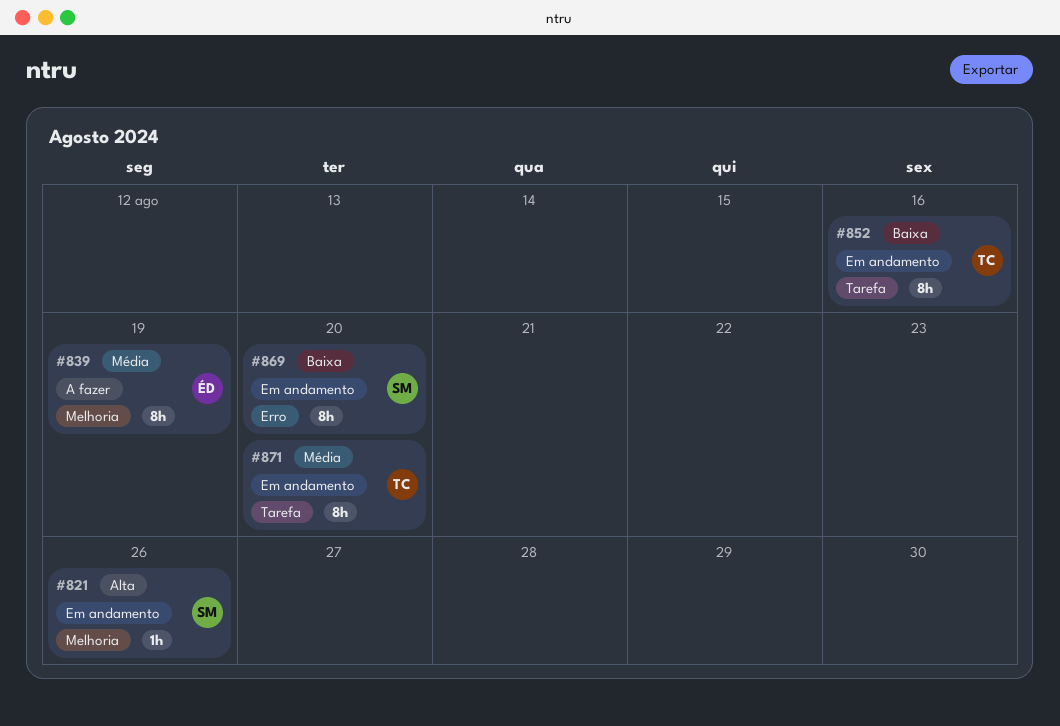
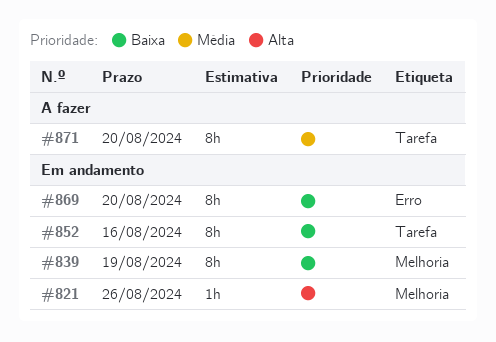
#839, status: A fazer -> Em andamento
#839, priority: Média -> Baixa
#871, status: Em andamento -> A fazer

